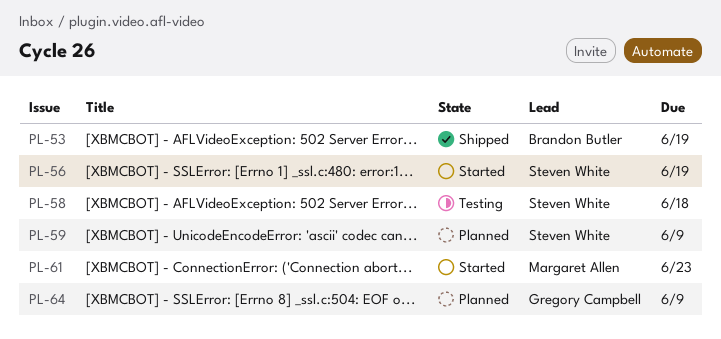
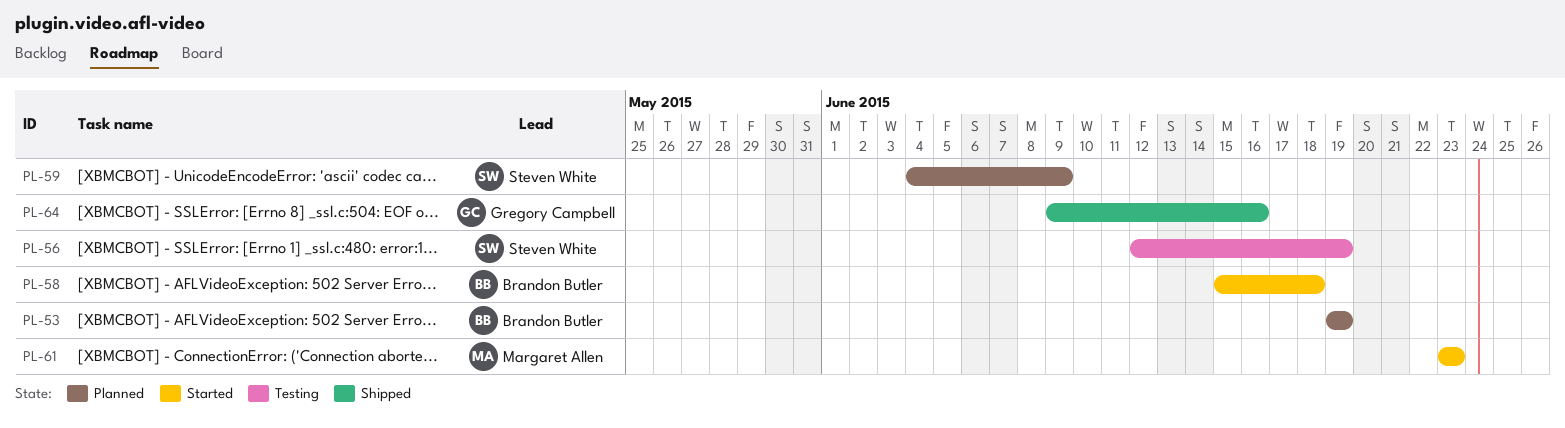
PL-53, status: Shipped -> Planned
PL-56, status: Started -> Testing
PL-58, status: Testing -> Started
PL-58, owner: Steven White -> Brandon Butler
PL-64, status: Planned -> Shipped
PL-64, due: Jun 9 -> Jun 16

